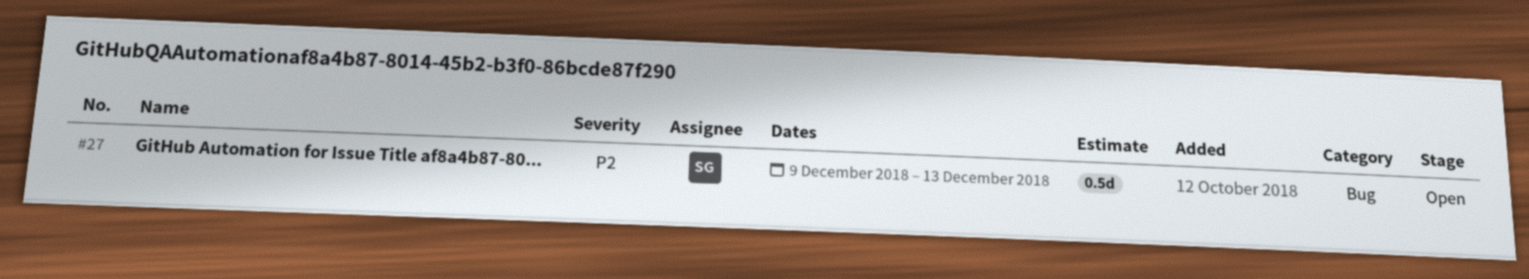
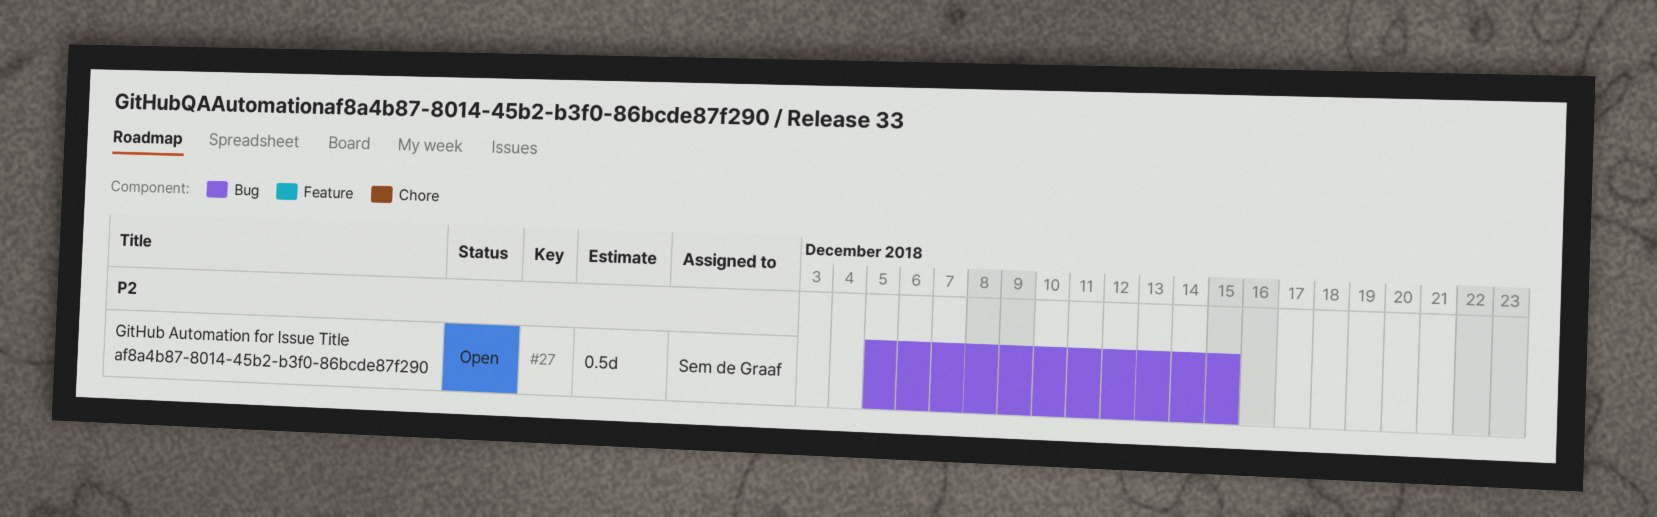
#27, start: Dec 9 -> Dec 5
#27, due: Dec 13 -> Dec 15

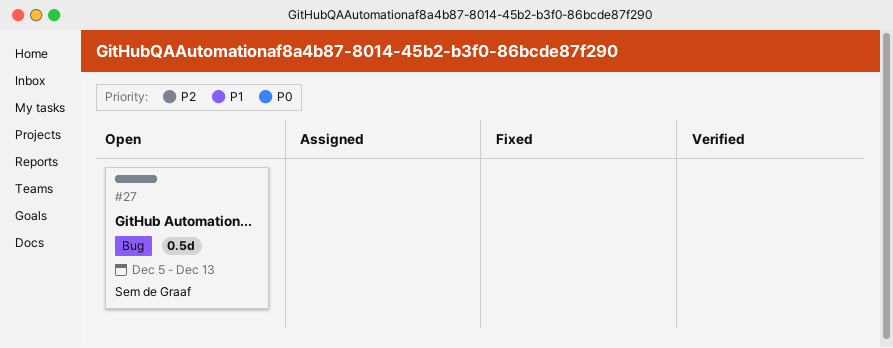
#27, due: Dec 15 -> Dec 13

